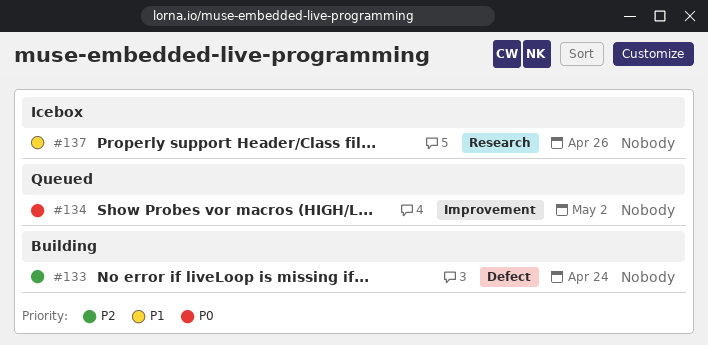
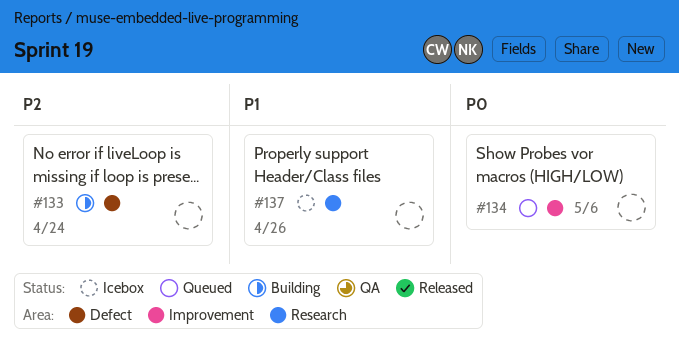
#134, due: May 2 -> May 6

